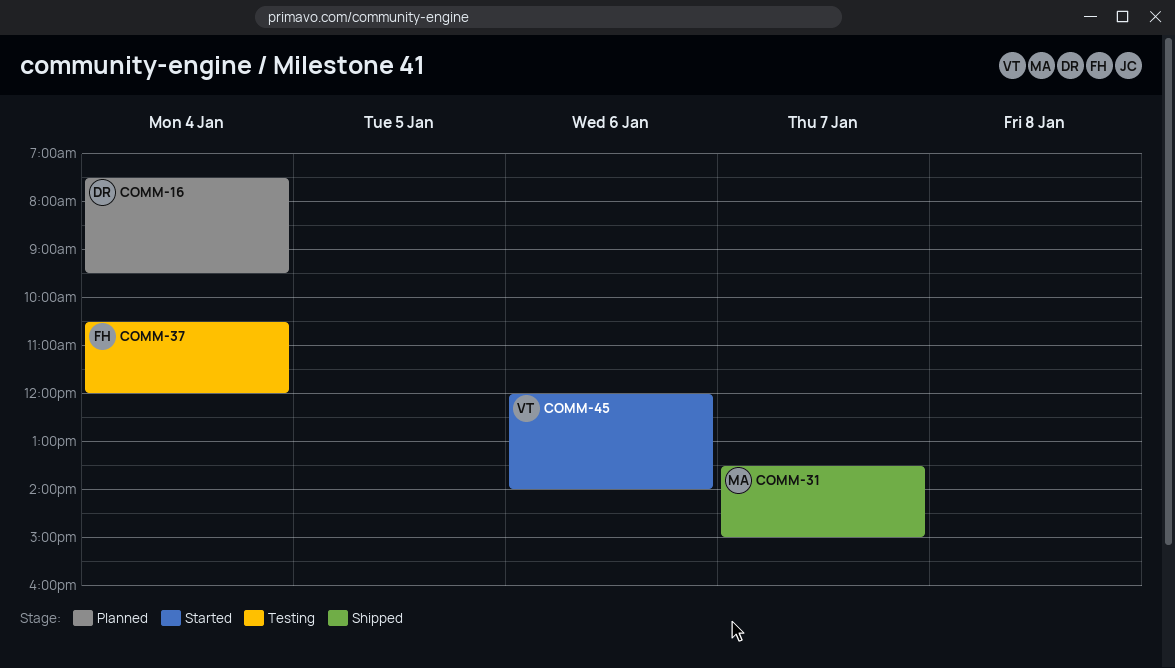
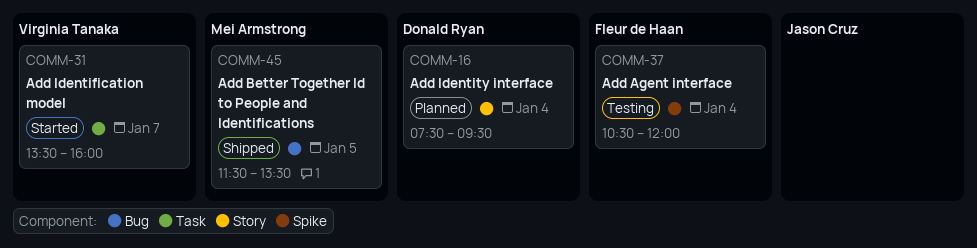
COMM-31, status: Shipped -> Started
COMM-31, owner: Mei Armstrong -> Virginia Tanaka
COMM-31, ends: 15:00 -> 16:00
COMM-45, status: Started -> Shipped
COMM-45, owner: Virginia Tanaka -> Mei Armstrong
COMM-45, day: Jan 6 -> Jan 5
COMM-45, begins: 12:00 -> 11:30
COMM-45, ends: 14:00 -> 13:30

